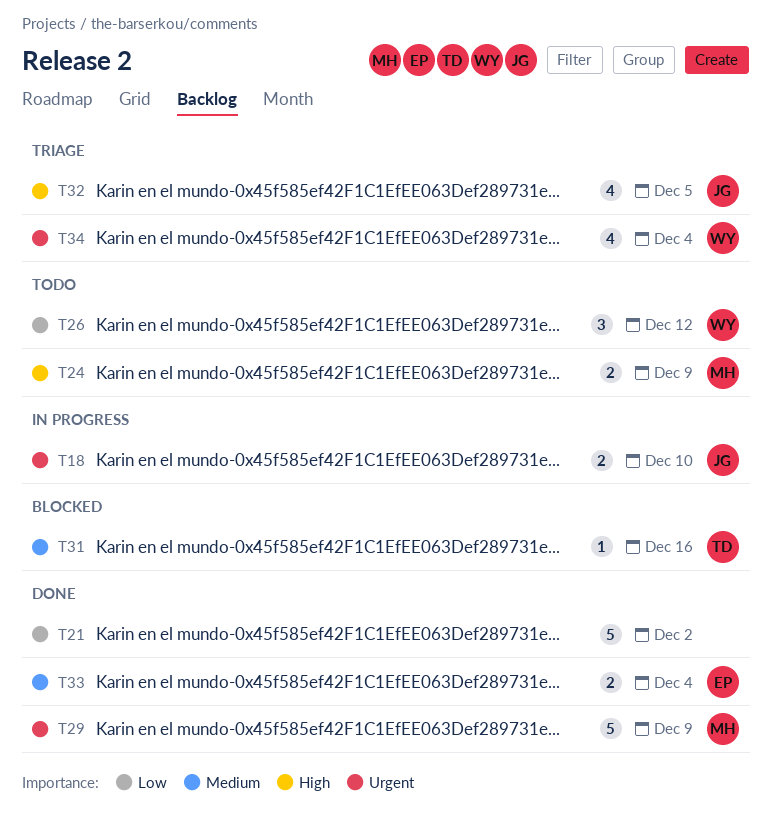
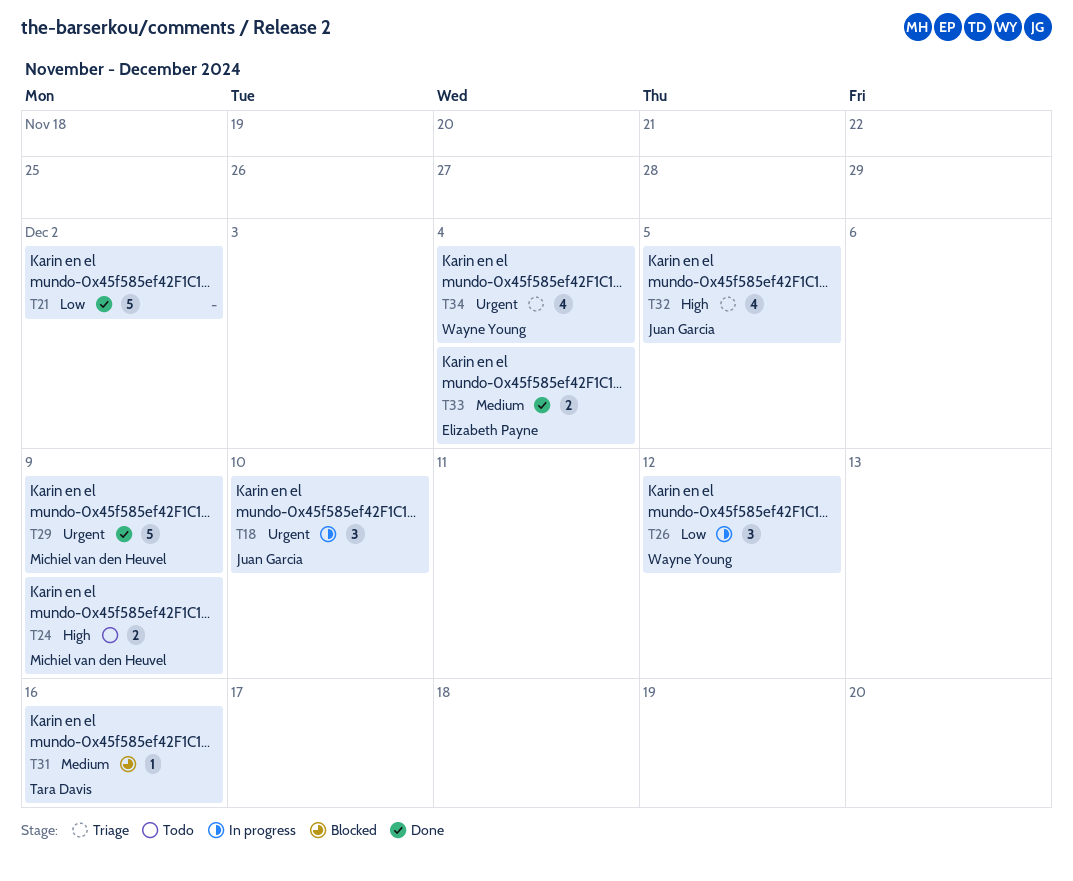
T18, estimate: 2 -> 3
T26, status: Todo -> In progress

